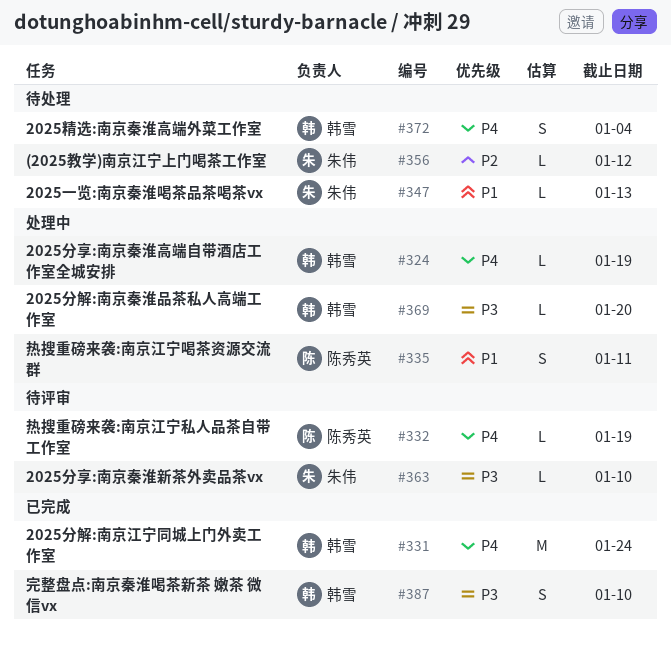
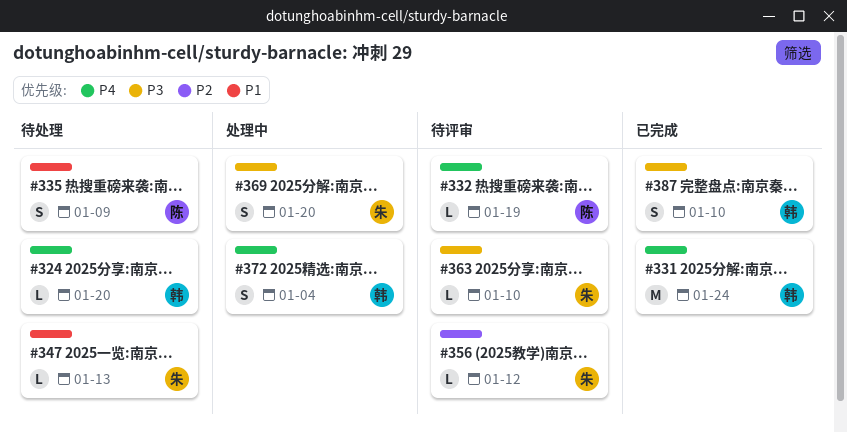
#324, status: 处理中 -> 待处理
#324, due: Jan 19 -> Jan 20
#335, status: 处理中 -> 待处理
#335, due: Jan 11 -> Jan 9
#356, status: 待处理 -> 待评审
#369, owner: 韩雪 -> 朱伟
#369, estimate: L -> S
#372, status: 待处理 -> 处理中

